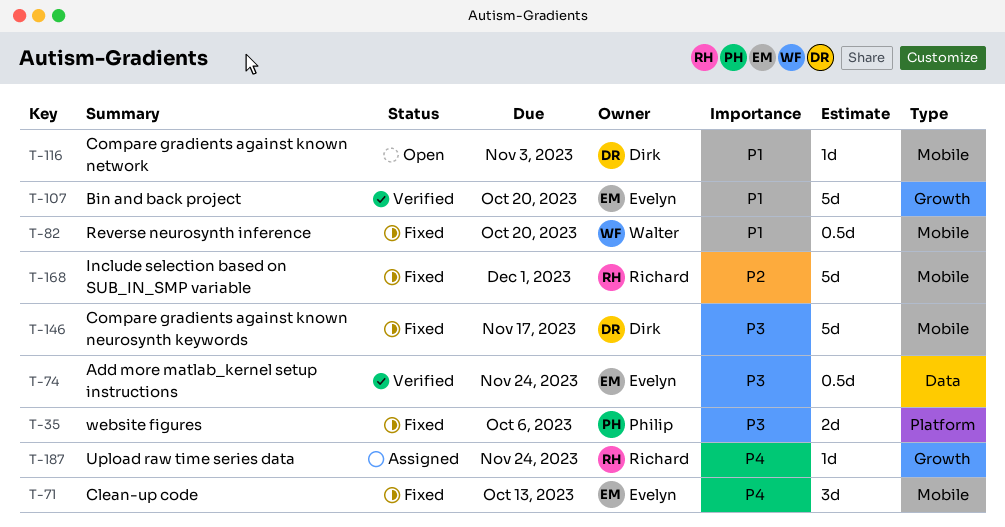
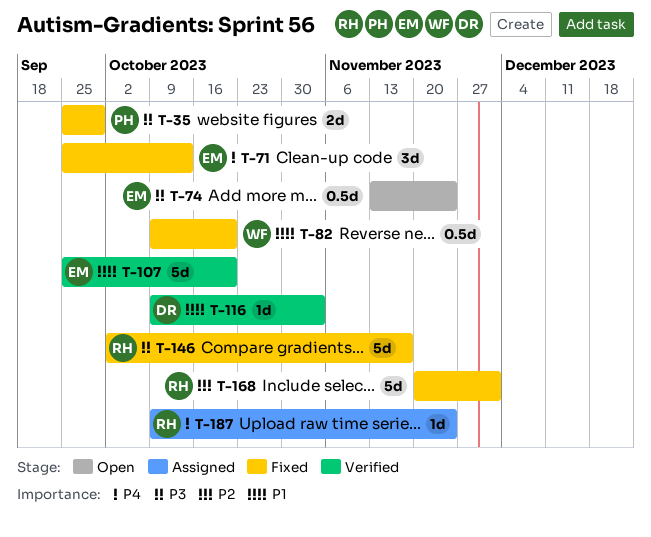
T-35, due: Oct 6 -> Sep 29
T-74, status: Verified -> Open
T-116, status: Open -> Verified
T-146, owner: Dirk -> Richard

